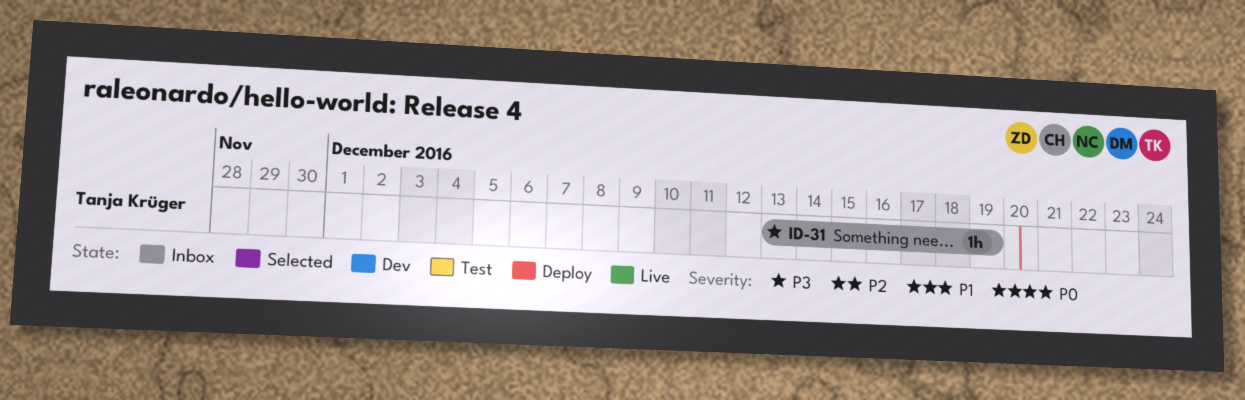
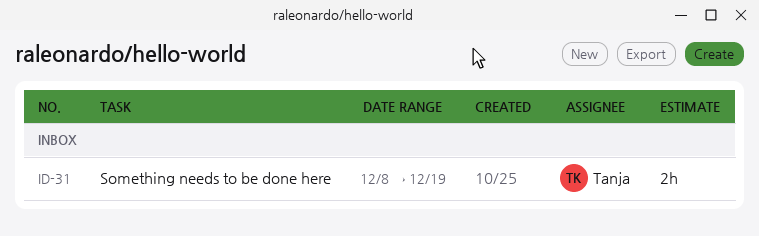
ID-31, estimate: 1h -> 2h
ID-31, start: Dec 13 -> Dec 8

